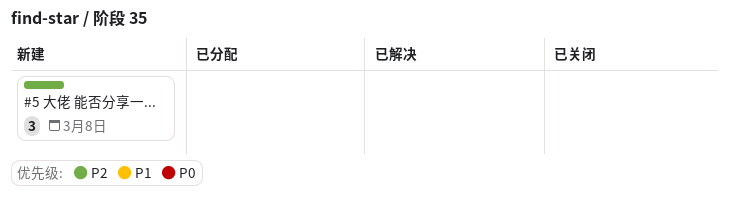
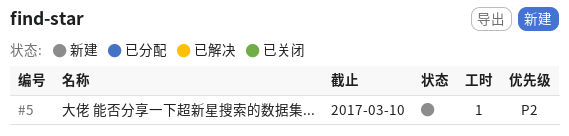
#5, estimate: 3 -> 1
#5, due: Mar 8 -> Mar 10

